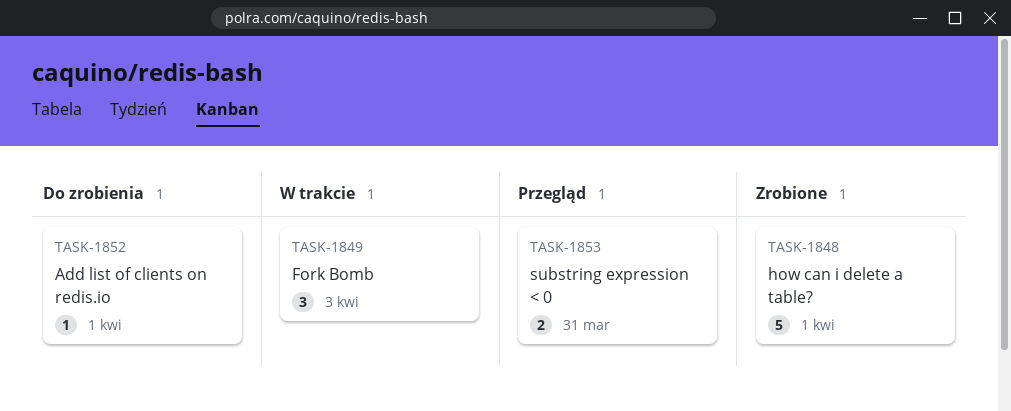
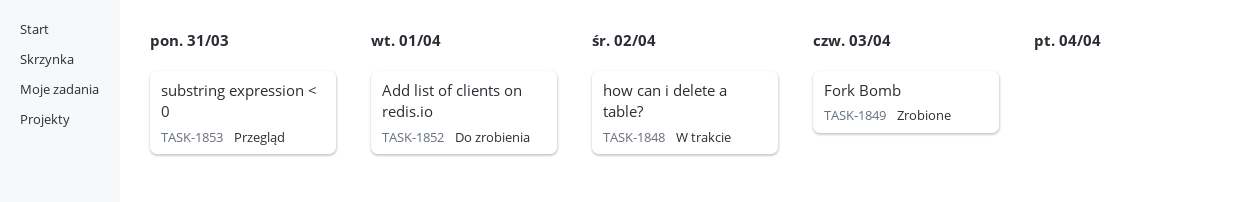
TASK-1848, status: Zrobione -> W trakcie
TASK-1848, due: Apr 1 -> Apr 2
TASK-1849, status: W trakcie -> Zrobione

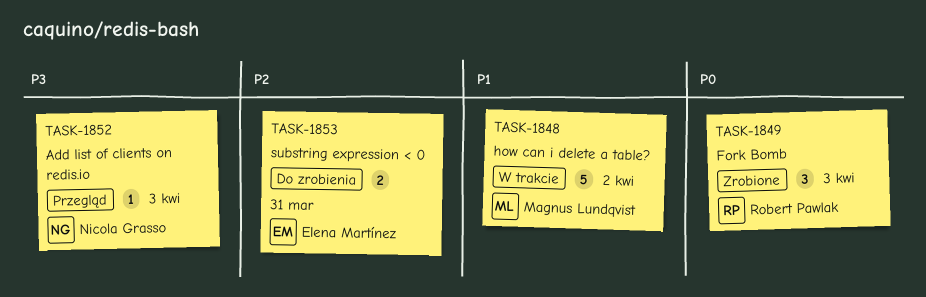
TASK-1852, status: Do zrobienia -> Przegląd
TASK-1852, due: Apr 1 -> Apr 3
TASK-1853, status: Przegląd -> Do zrobienia

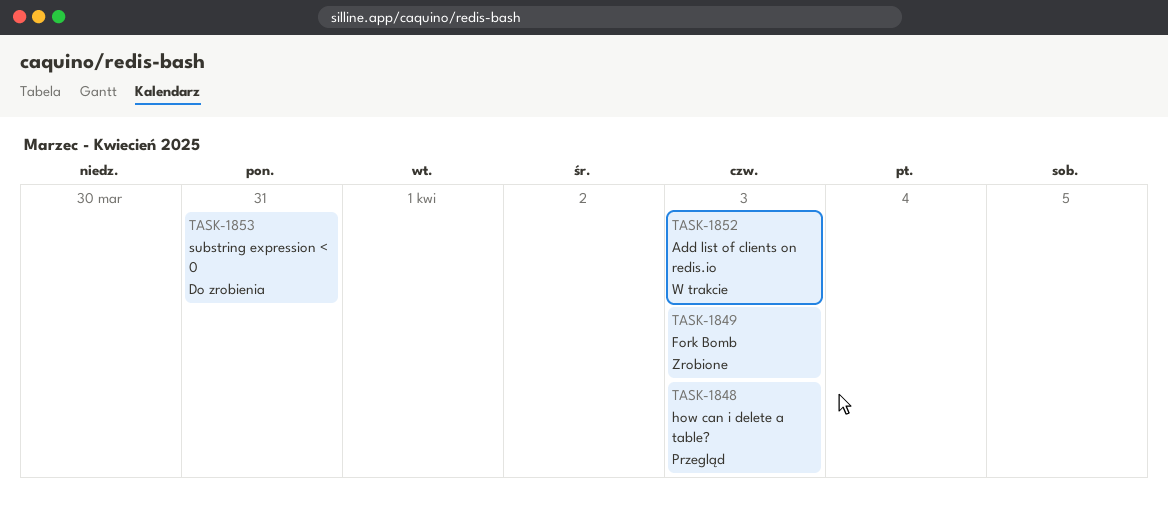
TASK-1848, status: W trakcie -> Przegląd
TASK-1848, due: Apr 2 -> Apr 3
TASK-1852, status: Przegląd -> W trakcie

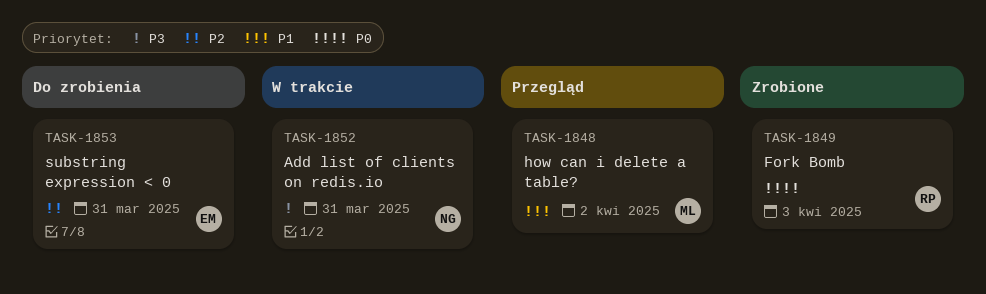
TASK-1848, due: Apr 3 -> Apr 2
TASK-1852, due: Apr 3 -> Mar 31

